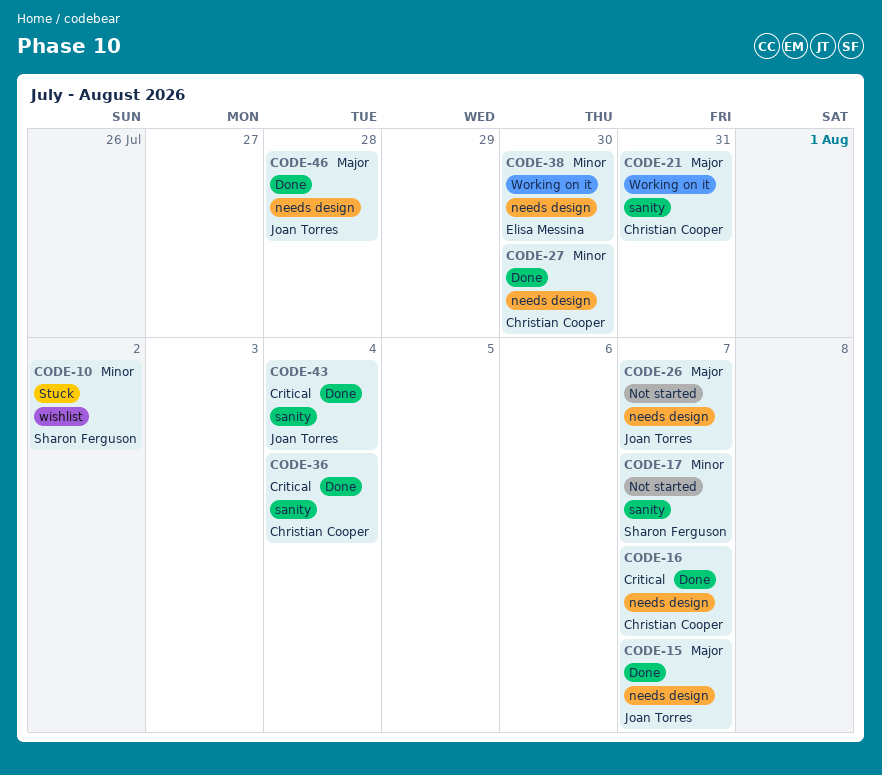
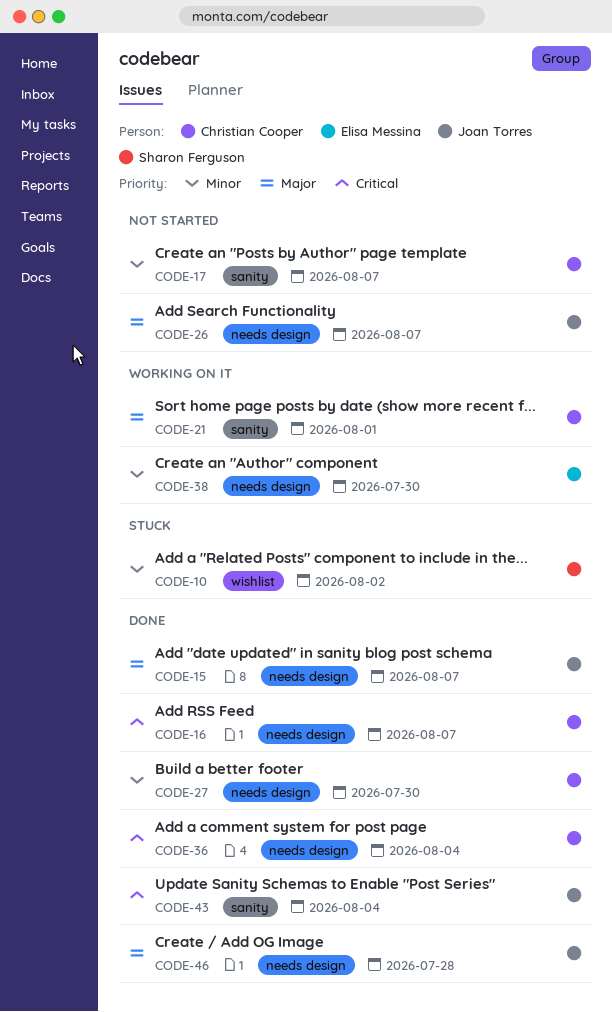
CODE-17, owner: Sharon Ferguson -> Christian Cooper
CODE-21, due: Jul 31 -> Aug 1
CODE-36, label: sanity -> needs design

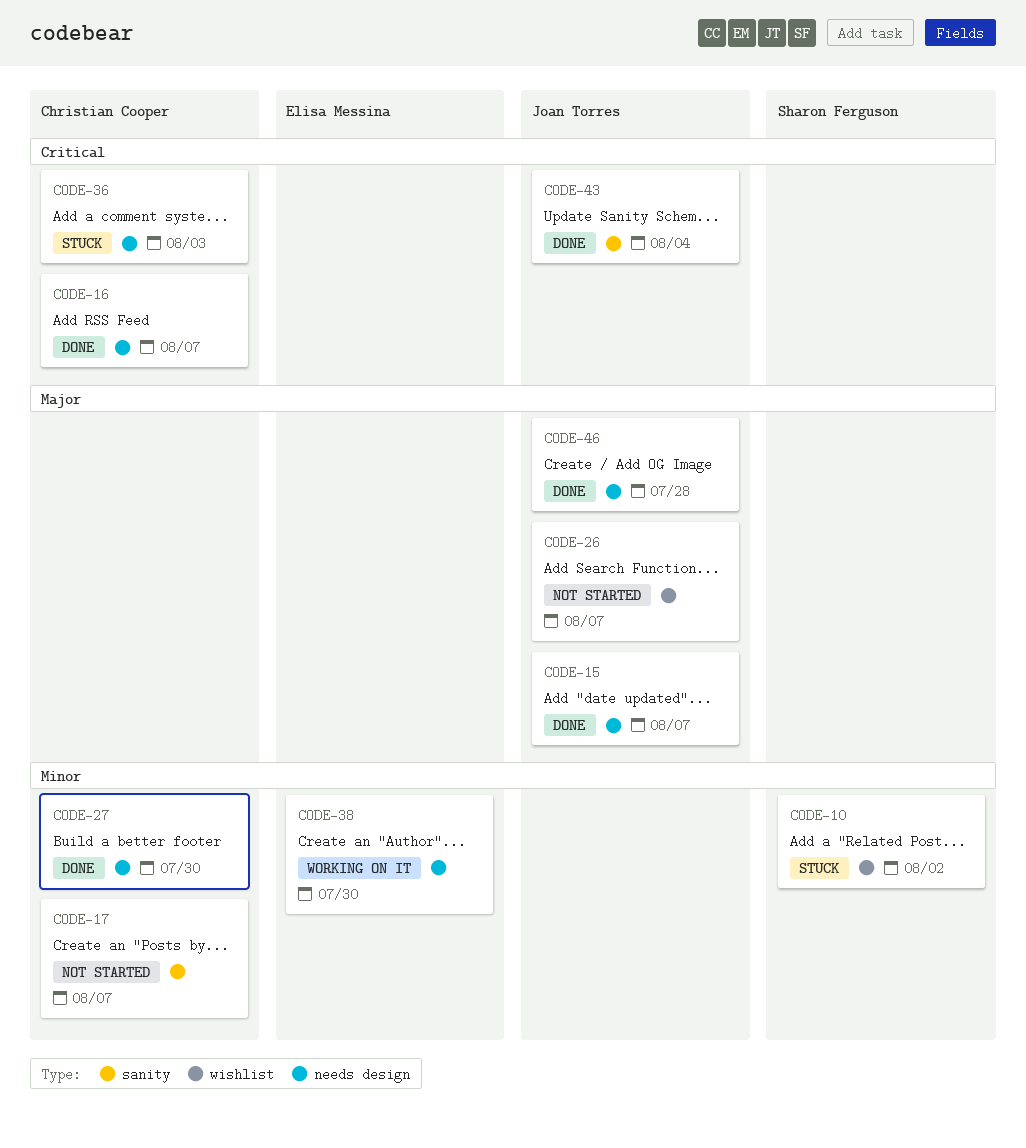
CODE-21: present -> none
CODE-26, label: needs design -> wishlist
CODE-36, status: Done -> Stuck
CODE-36, due: Aug 4 -> Aug 3

